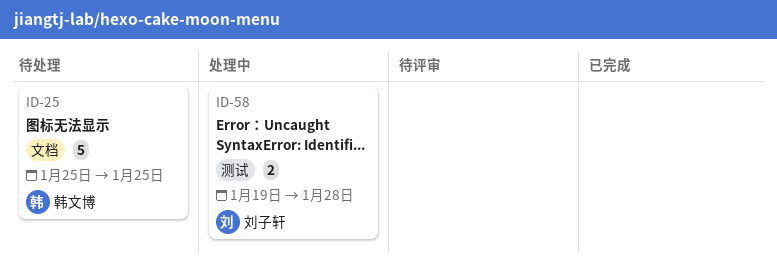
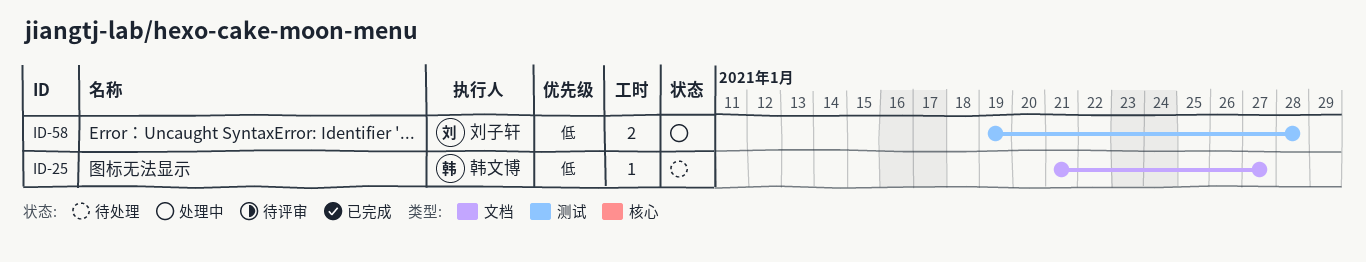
ID-25, estimate: 5 -> 1
ID-25, start: Jan 25 -> Jan 21
ID-25, due: Jan 25 -> Jan 27

